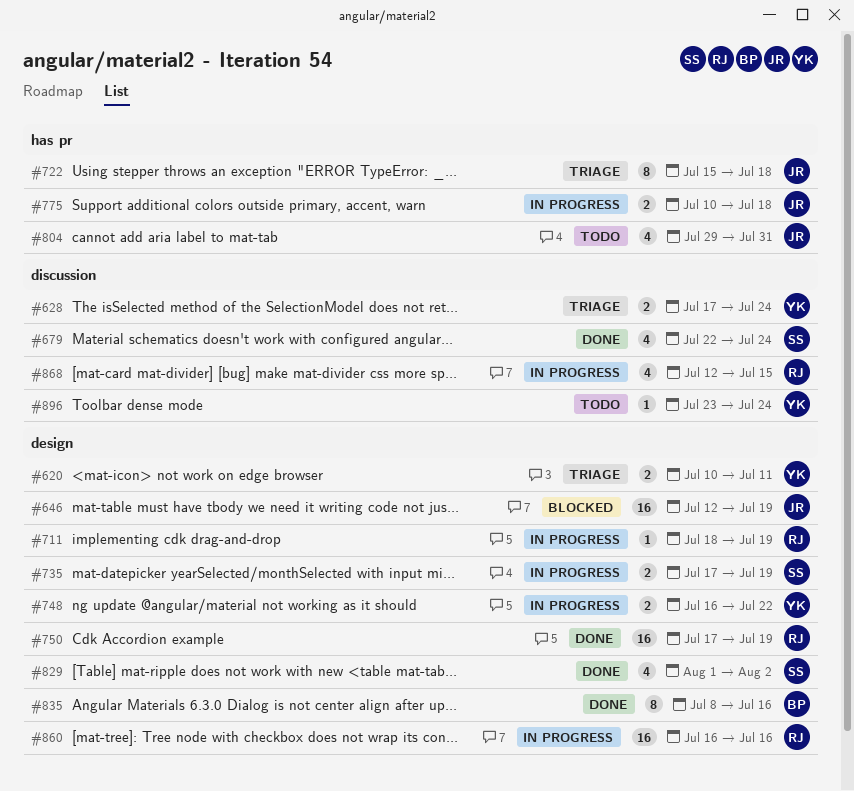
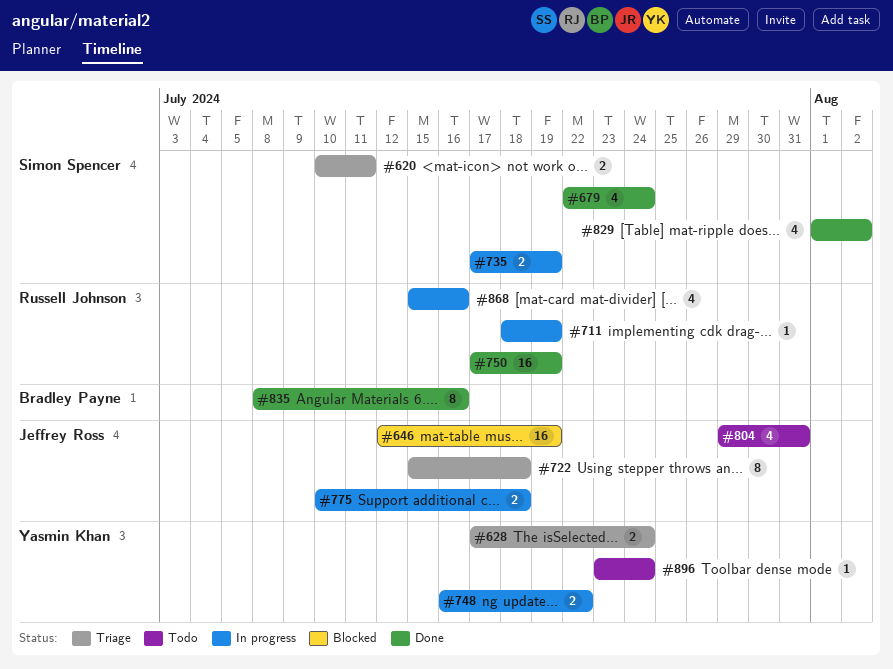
#620, owner: Yasmin Khan -> Simon Spencer
#860: present -> none
#868, start: Jul 12 -> Jul 15
#868, due: Jul 15 -> Jul 16

